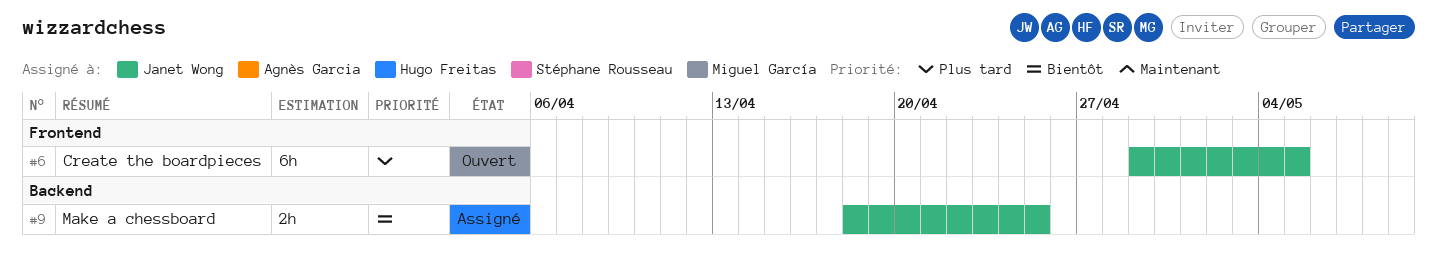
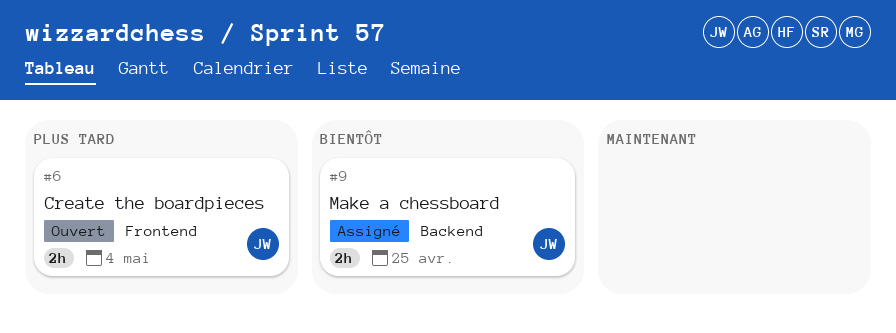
#6, estimate: 6h -> 2h
#6, due: May 5 -> May 4

